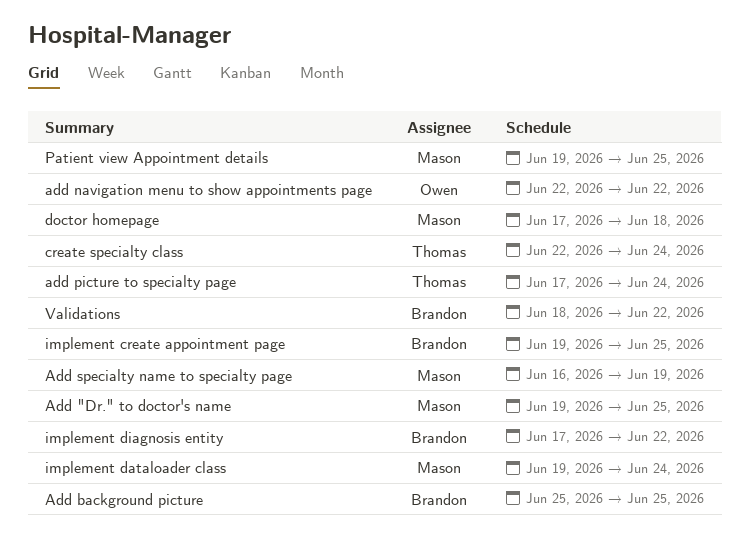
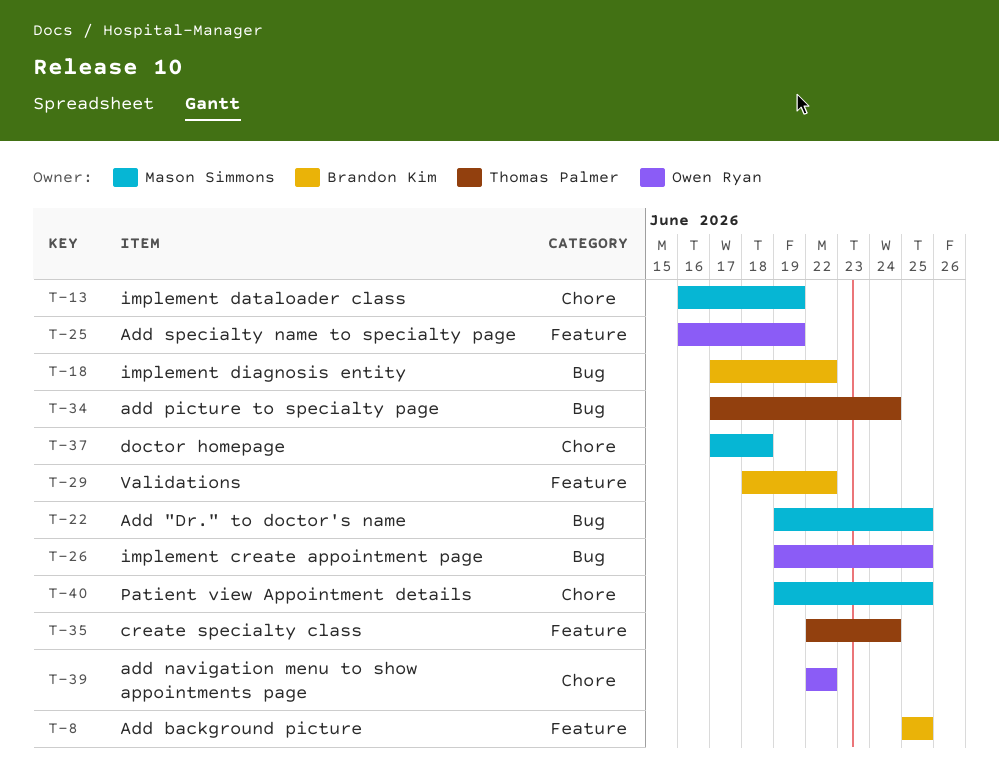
Add specialty name to specialty page, owner: Mason Simmons -> Owen Ryan
implement create appointment page, owner: Brandon Kim -> Owen Ryan
implement dataloader class, start: Jun 19 -> Jun 16
implement dataloader class, due: Jun 24 -> Jun 19

